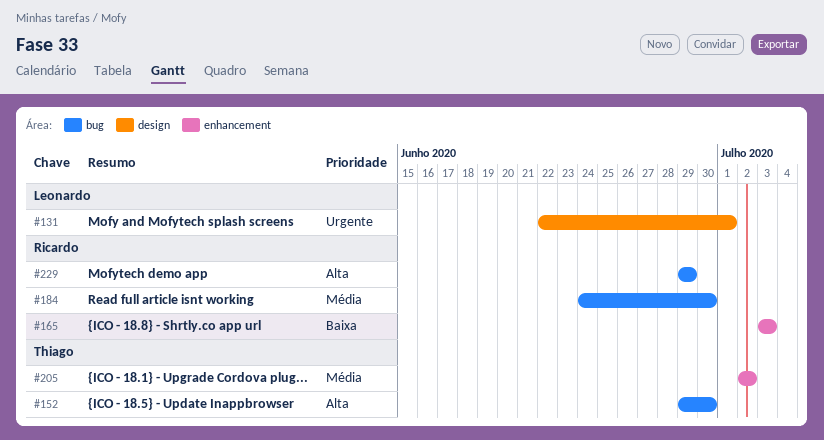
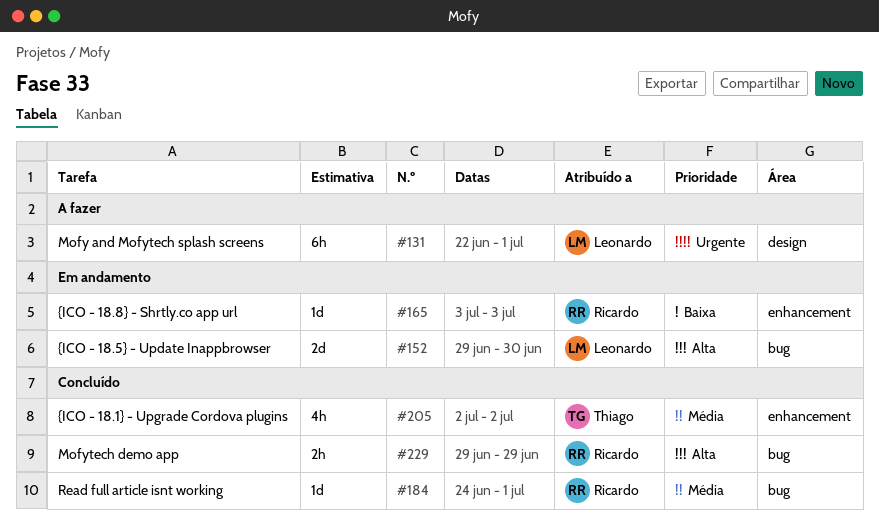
#152, owner: Thiago -> Leonardo
#184, due: Jun 30 -> Jul 1

